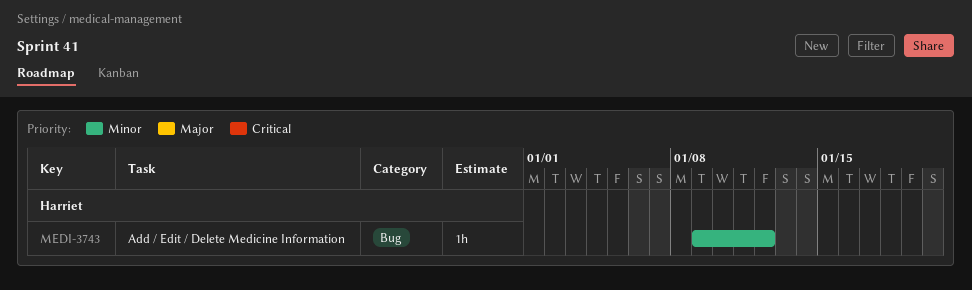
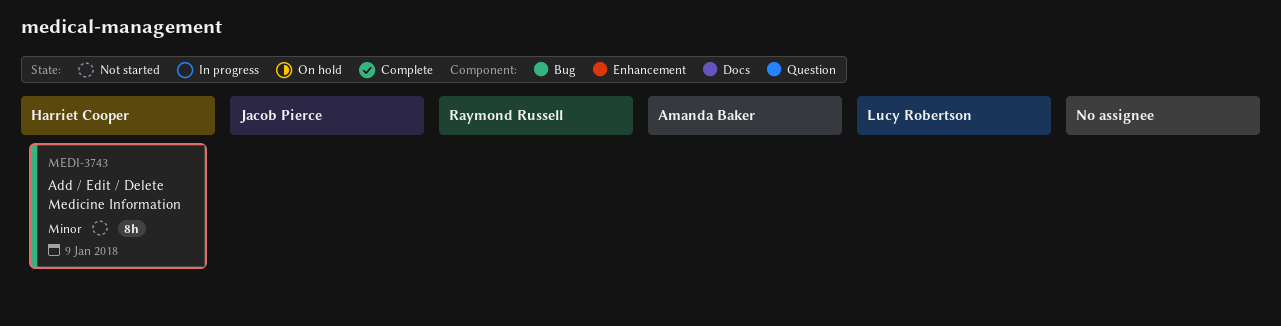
MEDI-3743, estimate: 1h -> 8h
MEDI-3743, due: Jan 12 -> Jan 9

